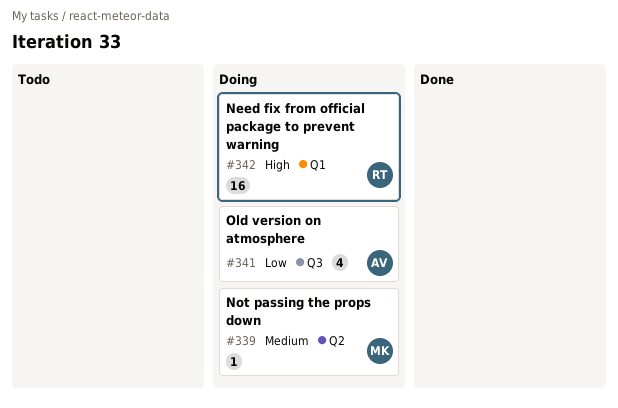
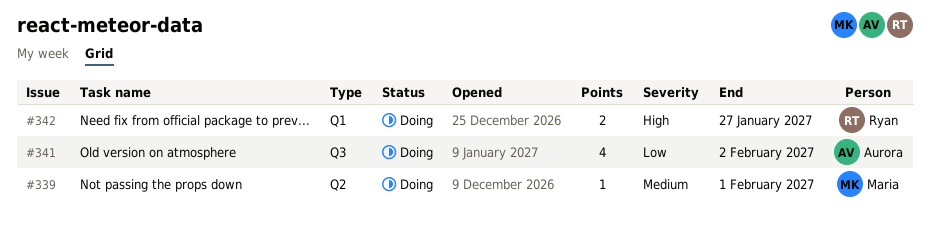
#342, estimate: 16 -> 2

